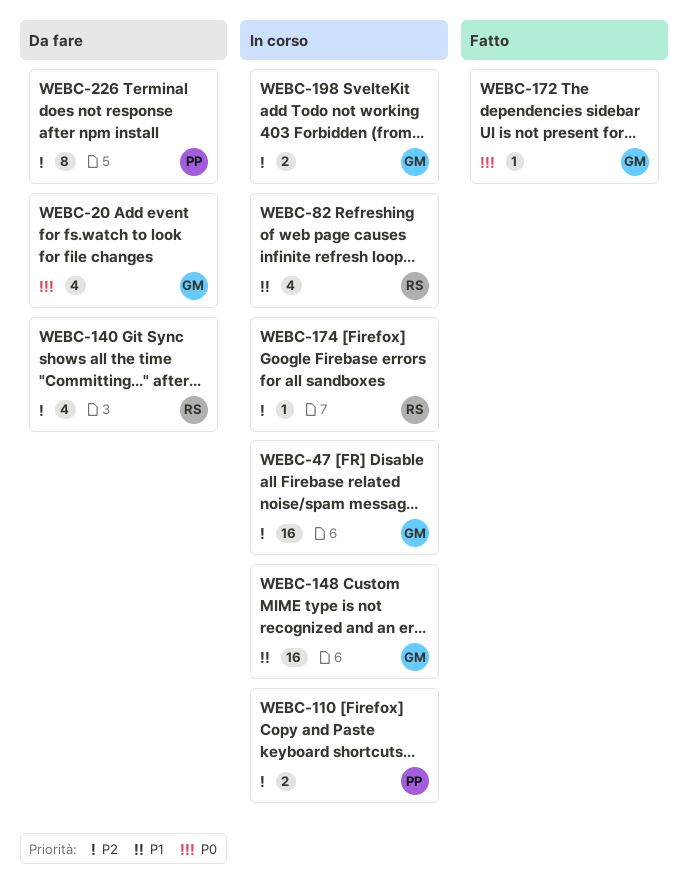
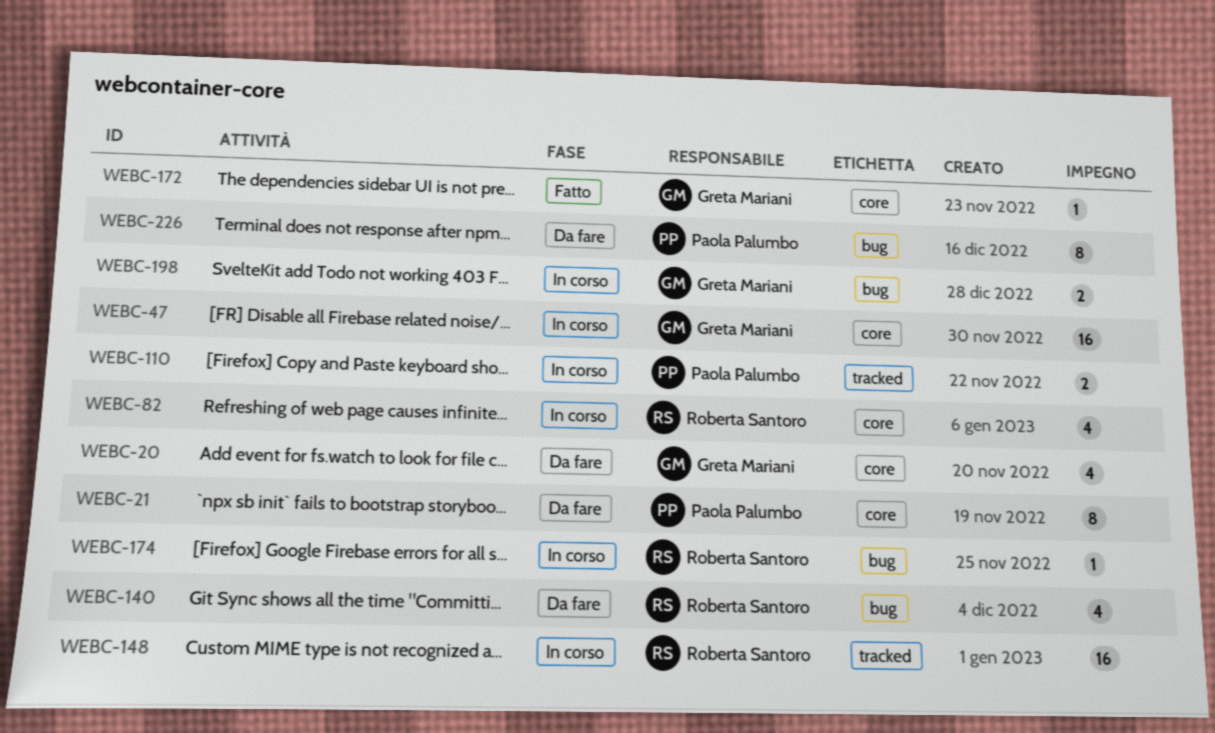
WEBC-21: none -> present
WEBC-148, owner: Greta Mariani -> Roberta Santoro

